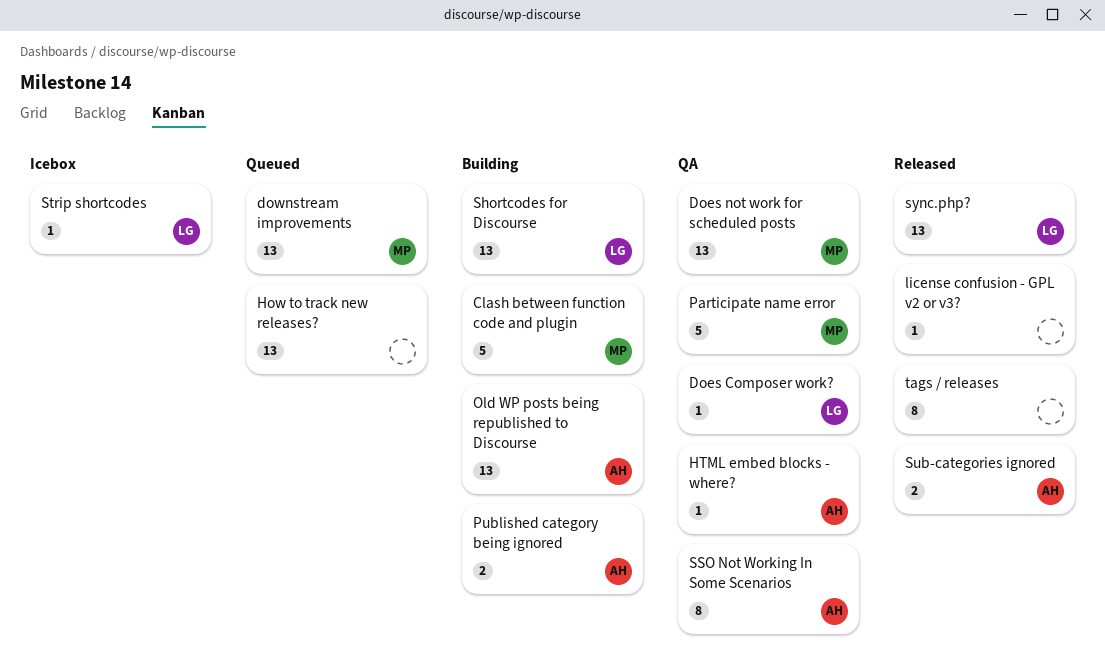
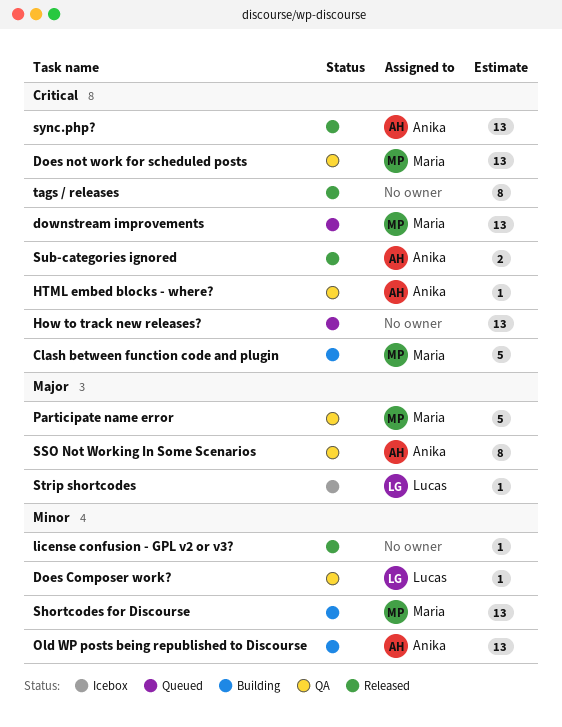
Published category being ignored: present -> none
Shortcodes for Discourse, owner: Lucas -> Maria
sync.php?, owner: Lucas -> Anika

